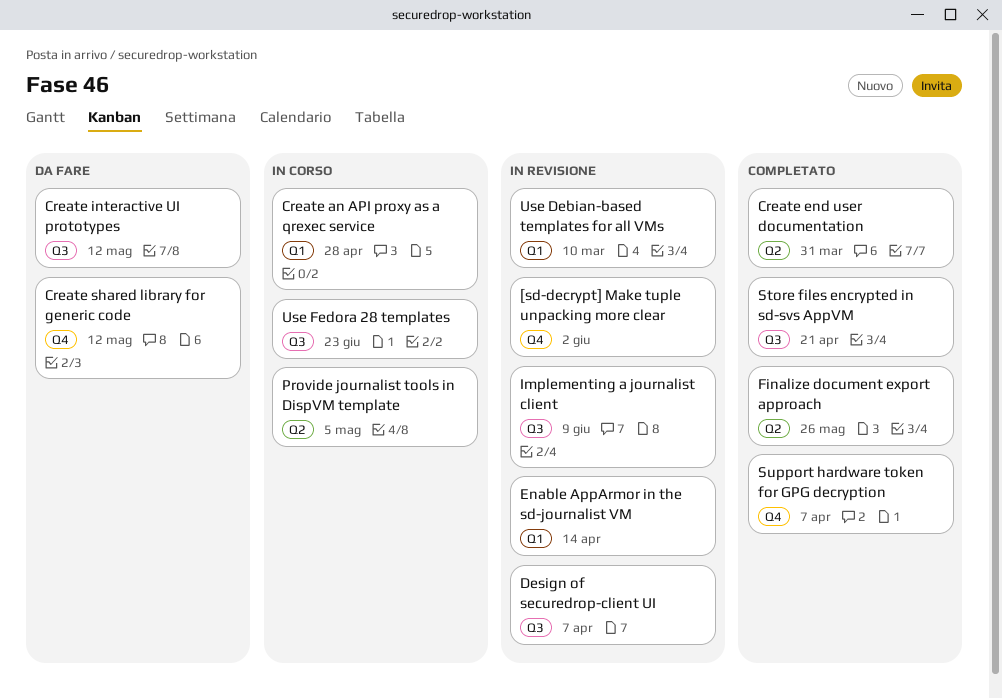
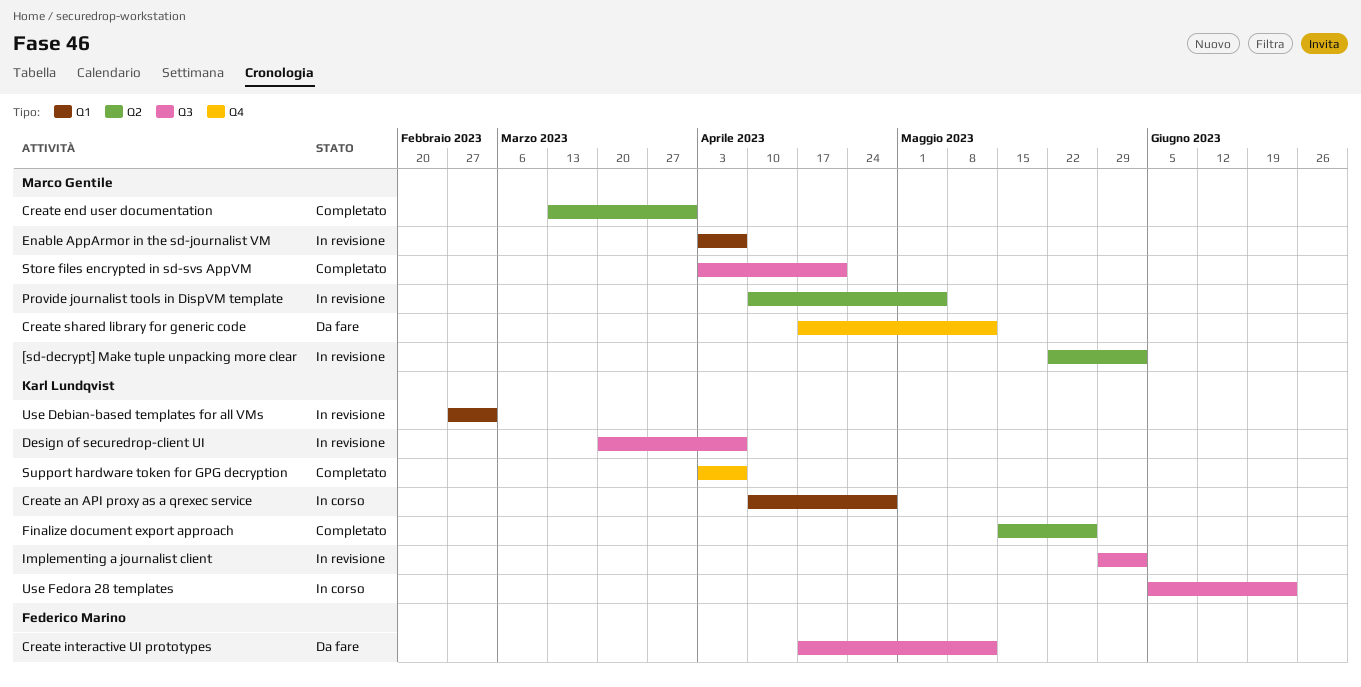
[sd-decrypt] Make tuple unpacking more clear, label: Q4 -> Q2
Enable AppArmor in the sd-journalist VM, due: Apr 14 -> Apr 7
Implementing a journalist client, due: Jun 9 -> Jun 2
Provide journalist tools in DispVM template, status: In corso -> In revisione
Use Debian-based templates for all VMs, due: Mar 10 -> Mar 3

